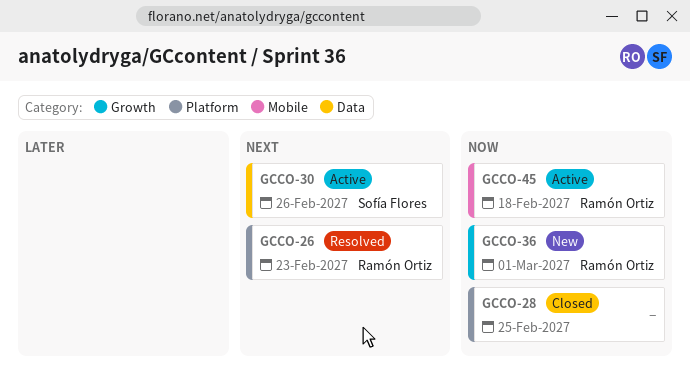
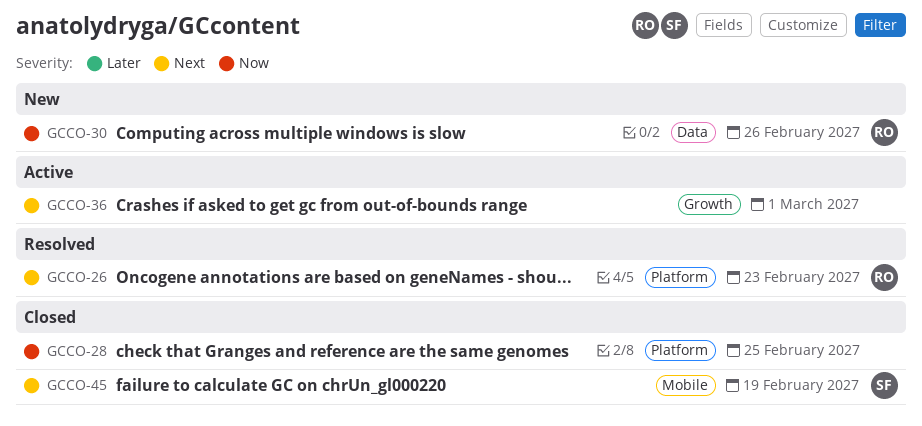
GCCO-30, status: Active -> New
GCCO-30, owner: Sofía Flores -> Ramón Ortiz
GCCO-30, priority: Next -> Now
GCCO-36, status: New -> Active
GCCO-36, owner: Ramón Ortiz -> none
GCCO-36, priority: Now -> Next
GCCO-45, status: Active -> Closed
GCCO-45, owner: Ramón Ortiz -> Sofía Flores
GCCO-45, priority: Now -> Next
GCCO-45, due: Feb 18 -> Feb 19

